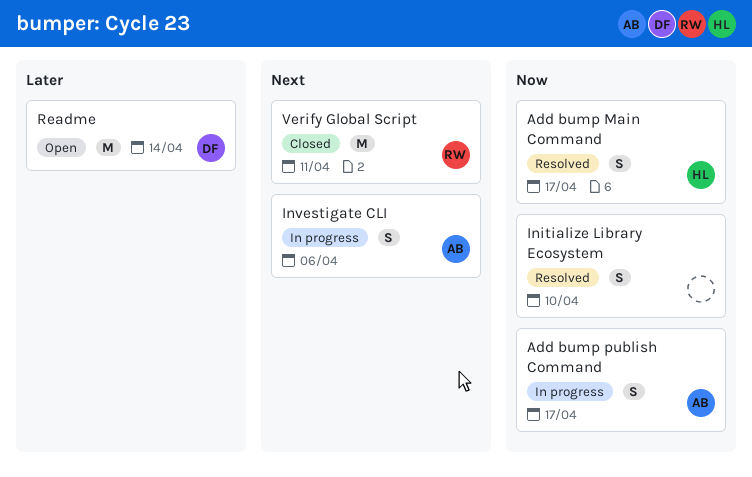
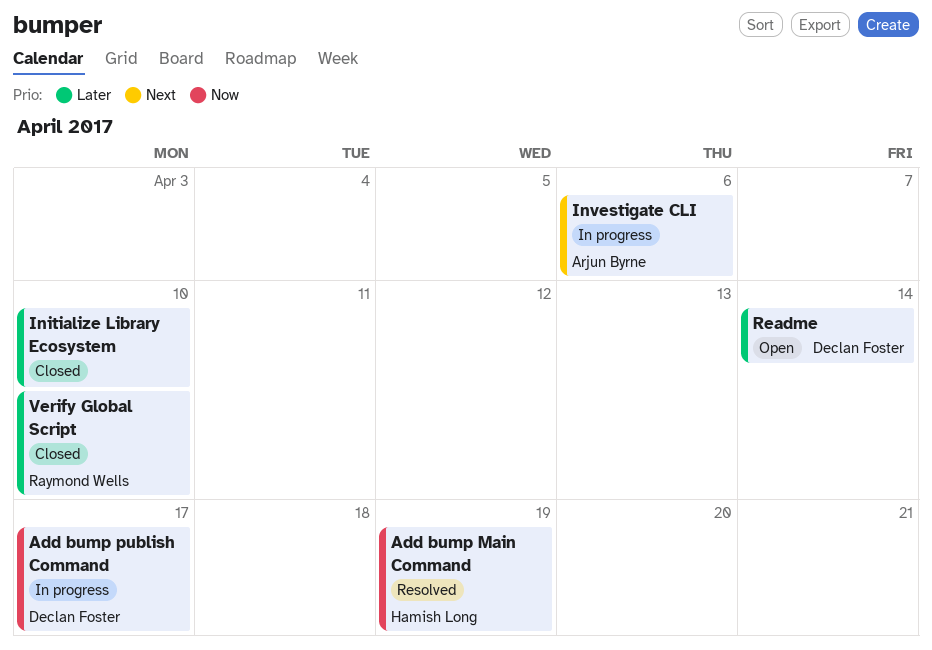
Add bump Main Command, due: Apr 17 -> Apr 19
Add bump publish Command, owner: Arjun Byrne -> Declan Foster
Initialize Library Ecosystem, status: Resolved -> Closed
Initialize Library Ecosystem, priority: Now -> Later
Verify Global Script, priority: Next -> Later
Verify Global Script, due: Apr 11 -> Apr 10

